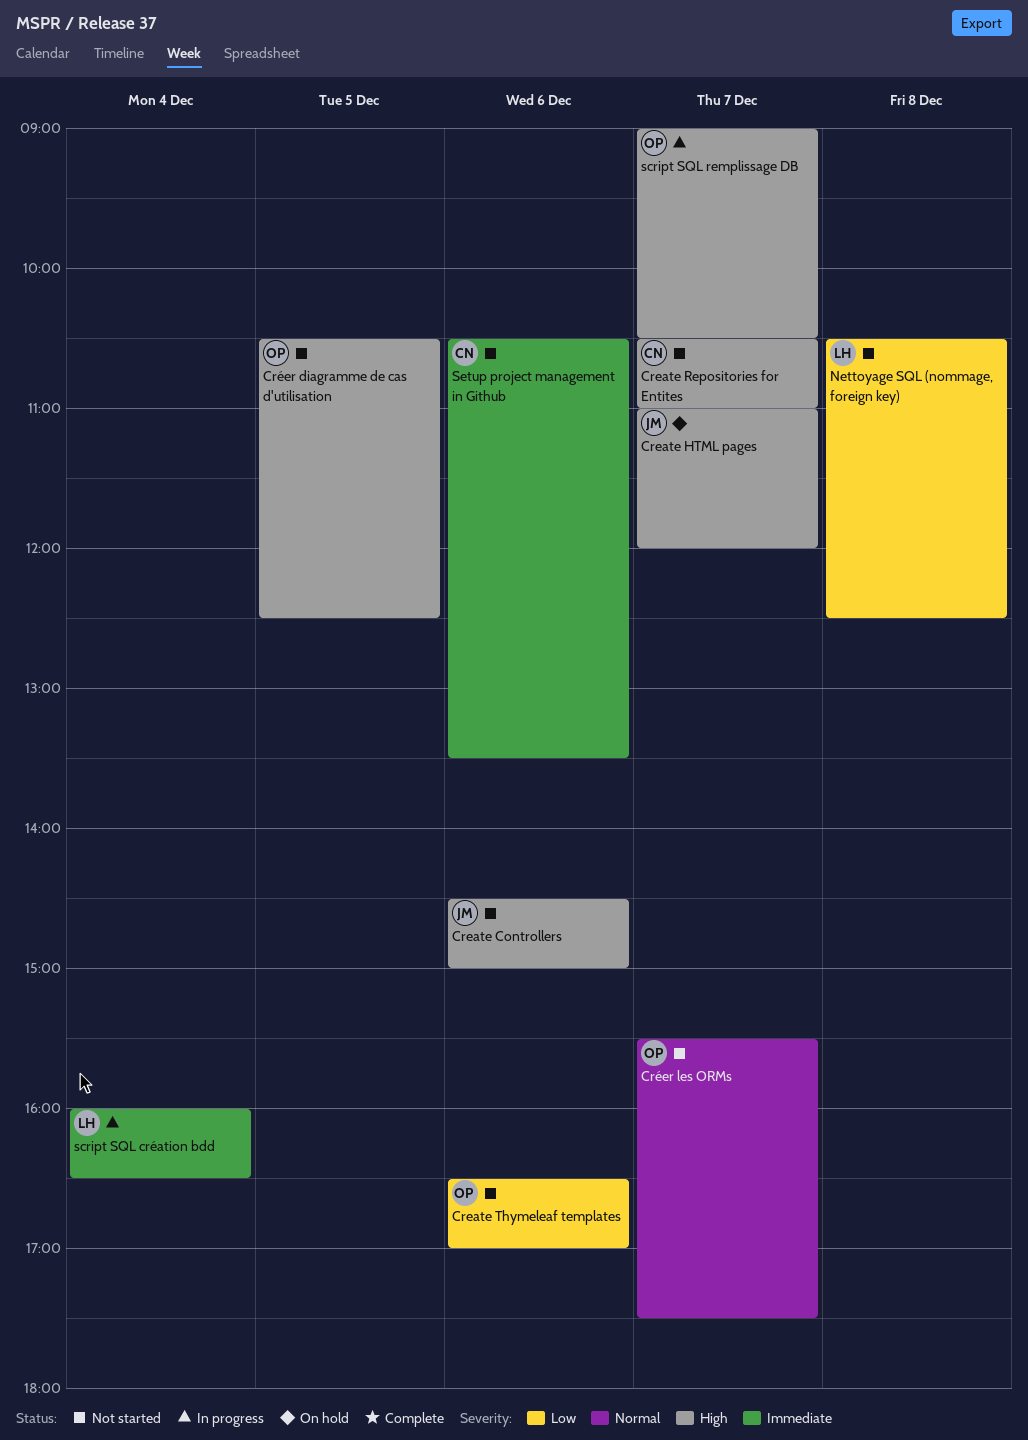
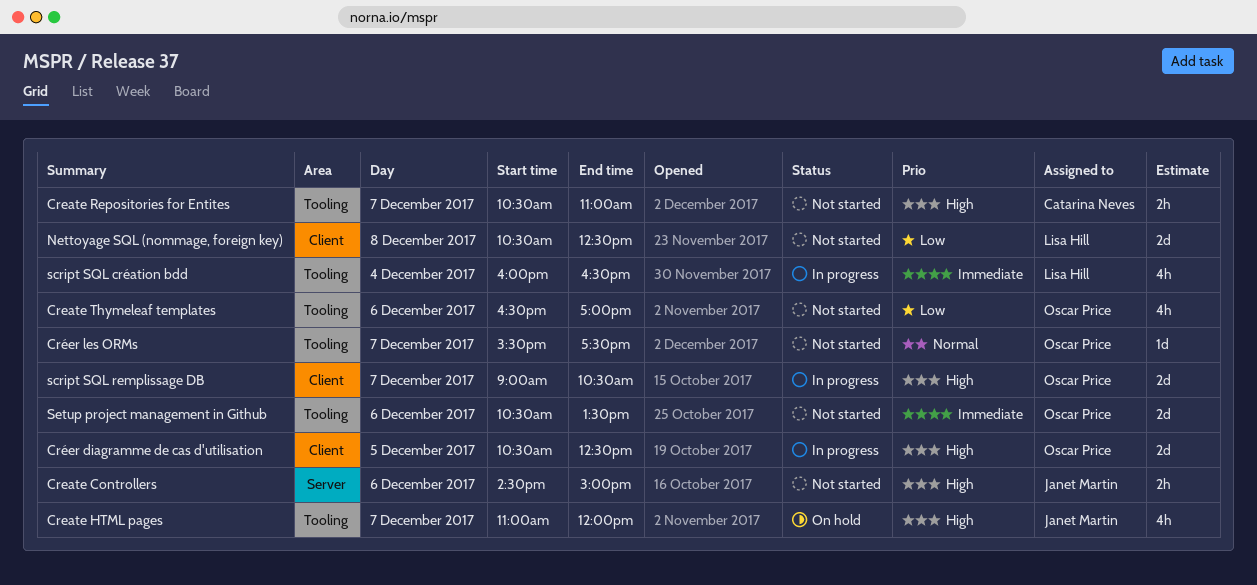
Créer diagramme de cas d'utilisation, status: Not started -> In progress
Setup project management in Github, owner: Catarina Neves -> Oscar Price

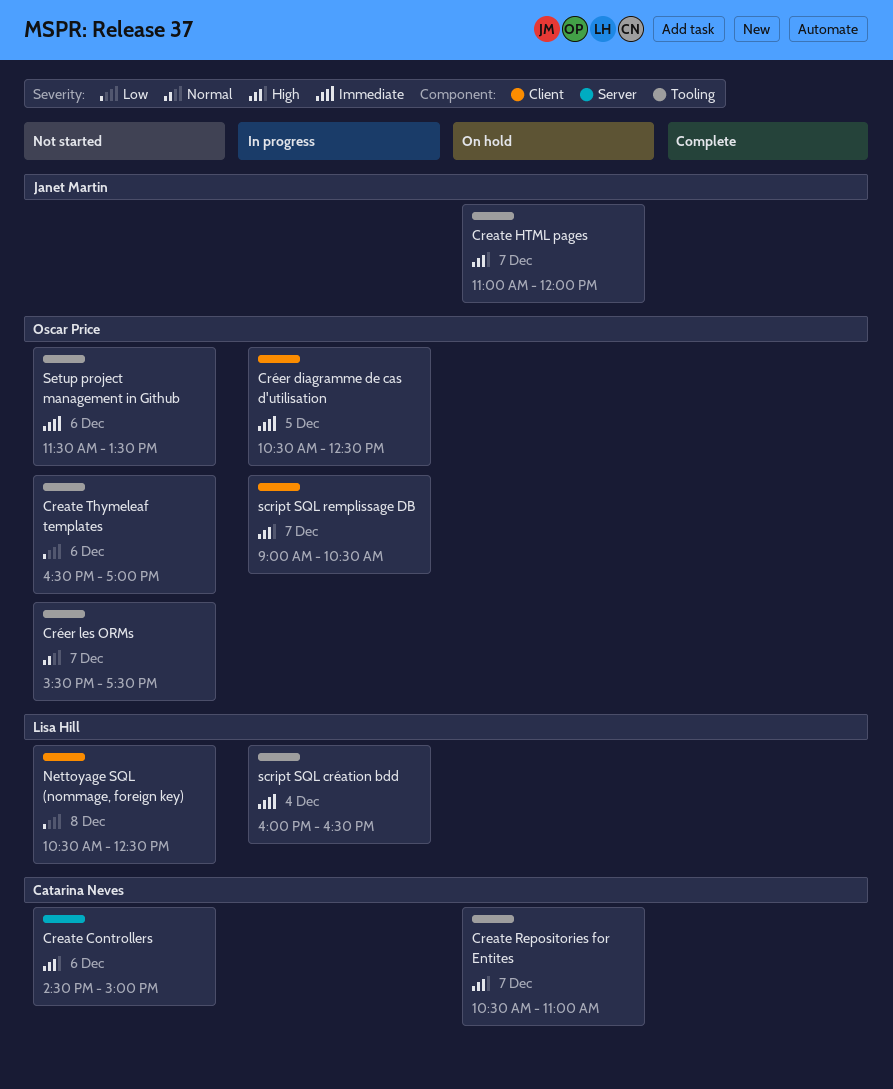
Create Controllers, owner: Janet Martin -> Catarina Neves
Create Repositories for Entites, status: Not started -> On hold
Créer diagramme de cas d'utilisation, priority: High -> Immediate
Setup project management in Github, begins: 10:30 -> 11:30

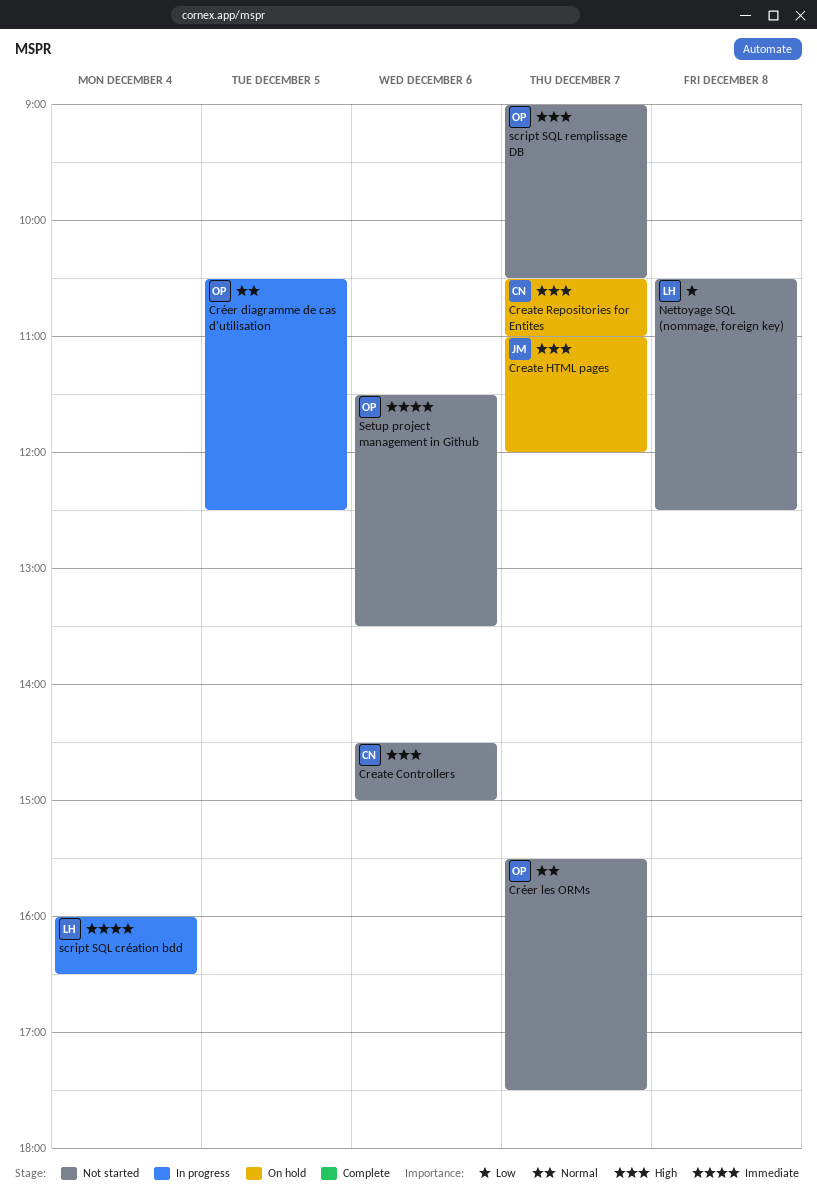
Create Thymeleaf templates: present -> none
Créer diagramme de cas d'utilisation, priority: Immediate -> Normal
script SQL remplissage DB, status: In progress -> Not started

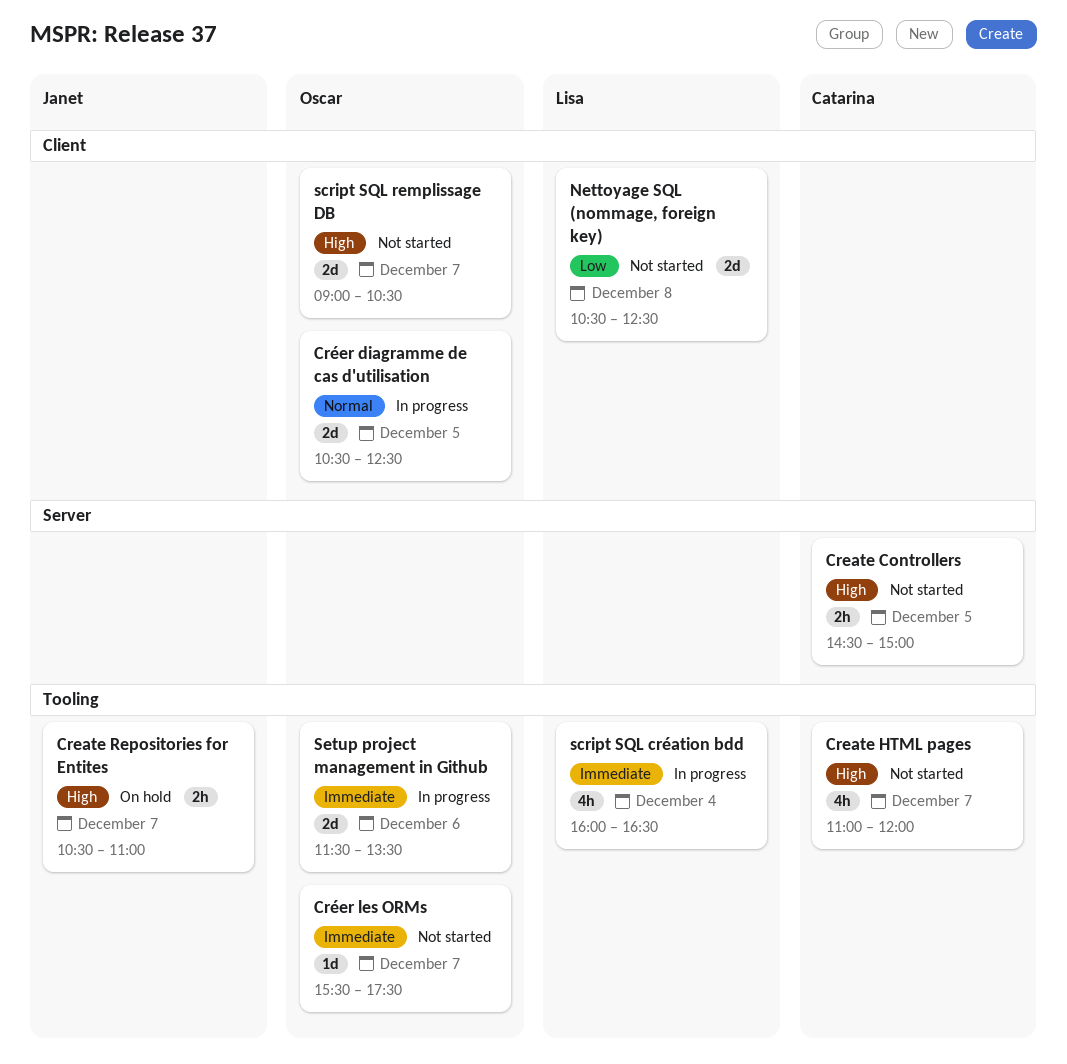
Create Controllers, day: Dec 6 -> Dec 5
Create HTML pages, status: On hold -> Not started
Create HTML pages, owner: Janet -> Catarina
Create Repositories for Entites, owner: Catarina -> Janet
Créer les ORMs, priority: Normal -> Immediate
Setup project management in Github, status: Not started -> In progress

